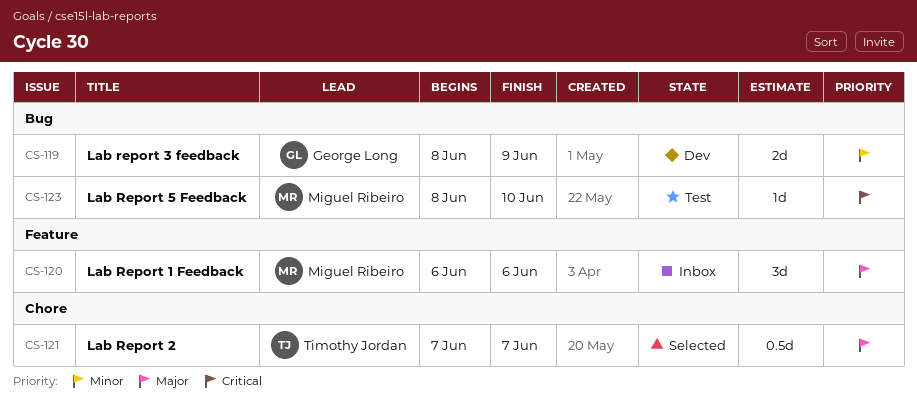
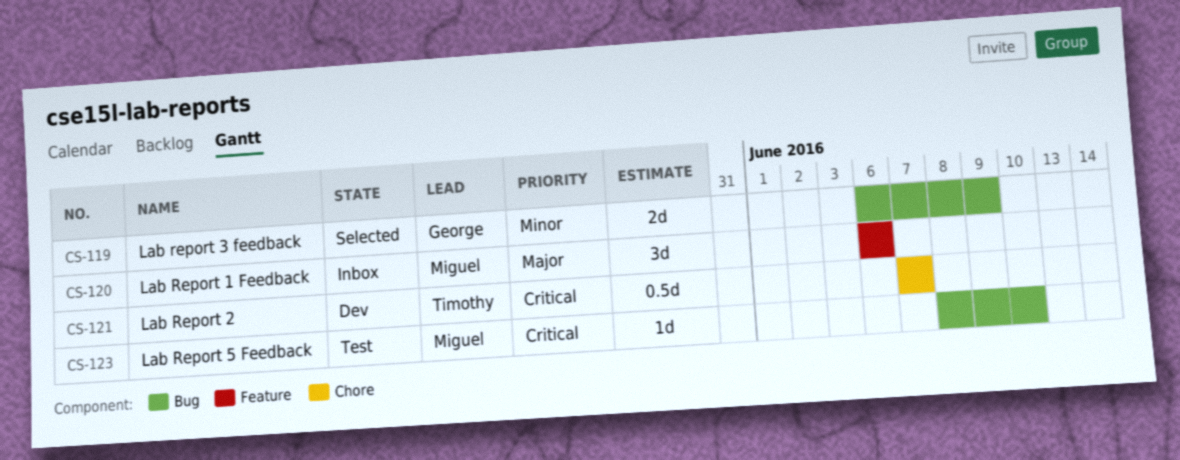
CS-119, status: Dev -> Selected
CS-119, start: Jun 8 -> Jun 6
CS-121, status: Selected -> Dev
CS-121, priority: Major -> Critical

